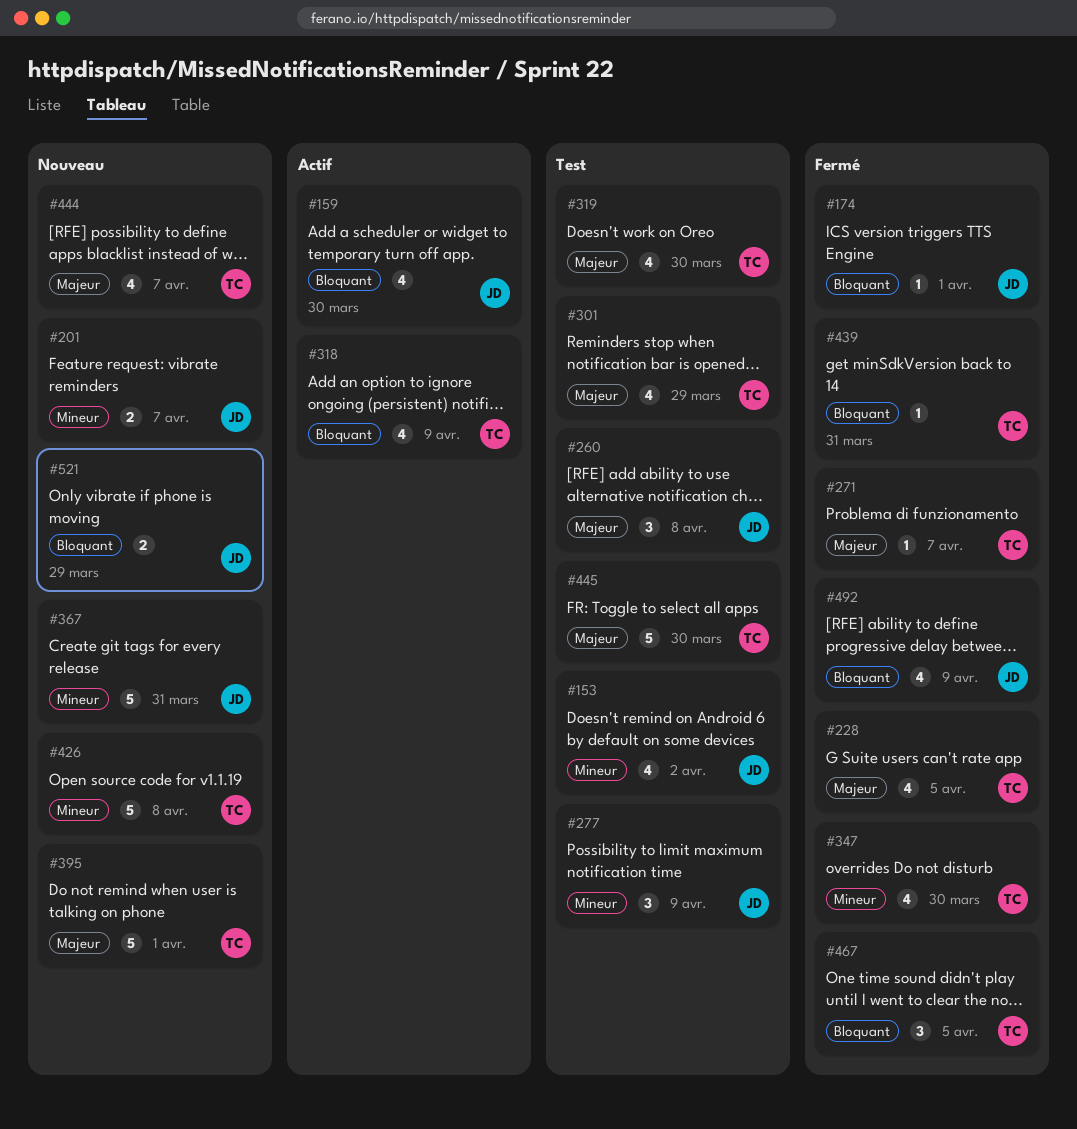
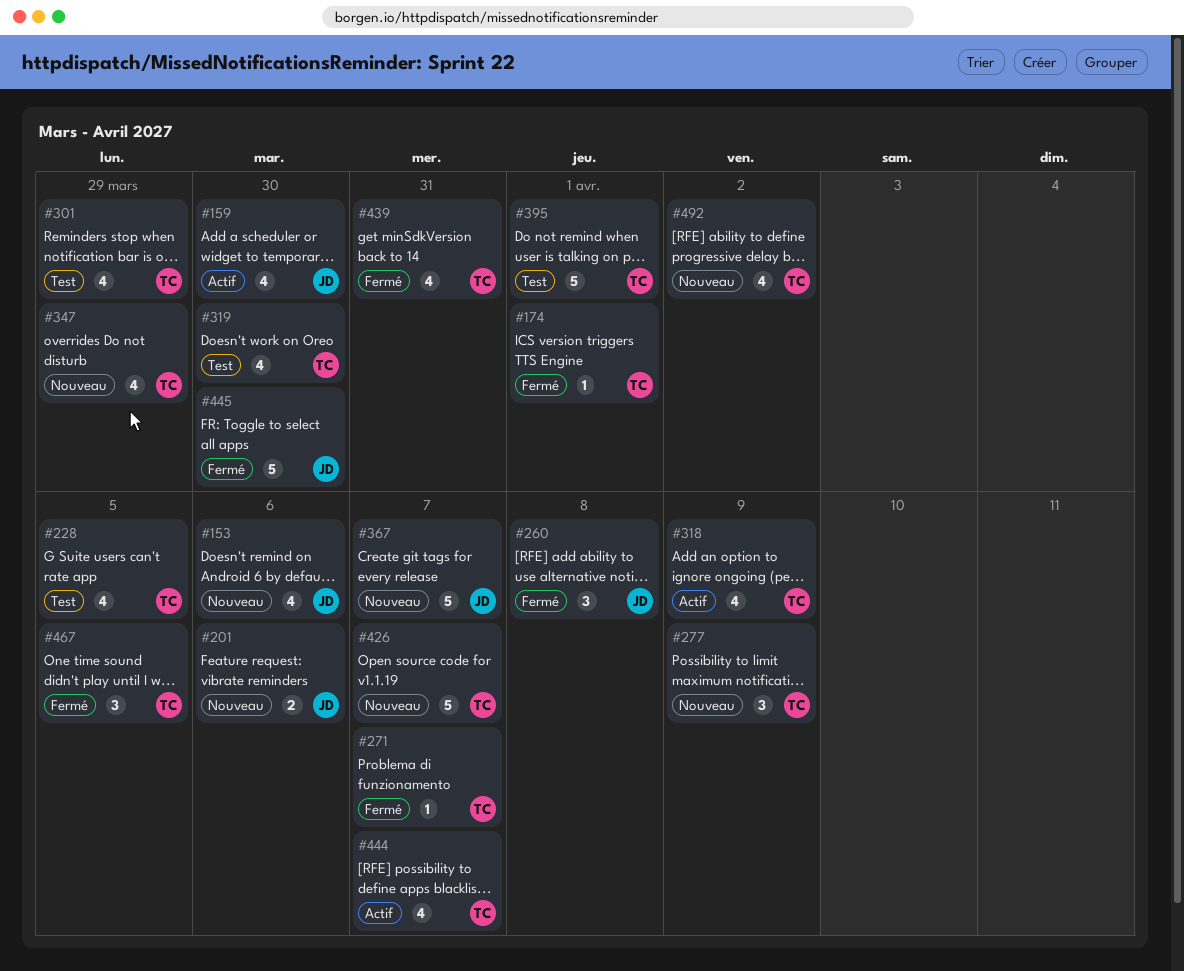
#153, status: Test -> Nouveau
#153, due: Apr 2 -> Apr 6
#174, owner: JD -> TC
#201, due: Apr 7 -> Apr 6
#228, status: Fermé -> Test
#260, status: Test -> Fermé
#277, status: Test -> Nouveau
#277, owner: JD -> TC
#347, status: Fermé -> Nouveau
#347, due: Mar 30 -> Mar 29
#367, due: Mar 31 -> Apr 7
#395, status: Nouveau -> Test
#426, due: Apr 8 -> Apr 7
#439, estimate: 1 -> 4
#444, status: Nouveau -> Actif
#445, status: Test -> Fermé
#445, owner: TC -> JD
#492, status: Fermé -> Nouveau
#492, owner: JD -> TC
#492, due: Apr 9 -> Apr 2
#521: present -> none

